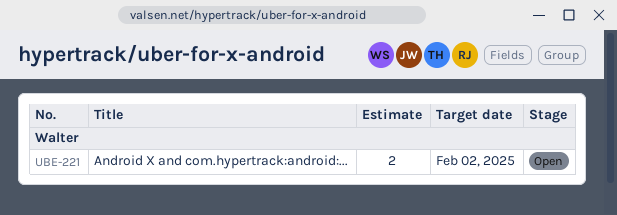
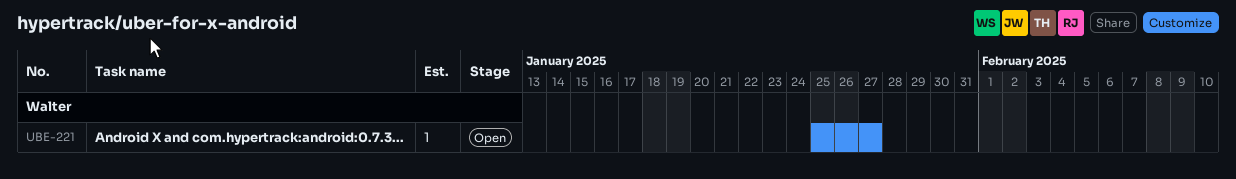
UBE-221, estimate: 2 -> 1
UBE-221, due: Feb 2 -> Jan 27

